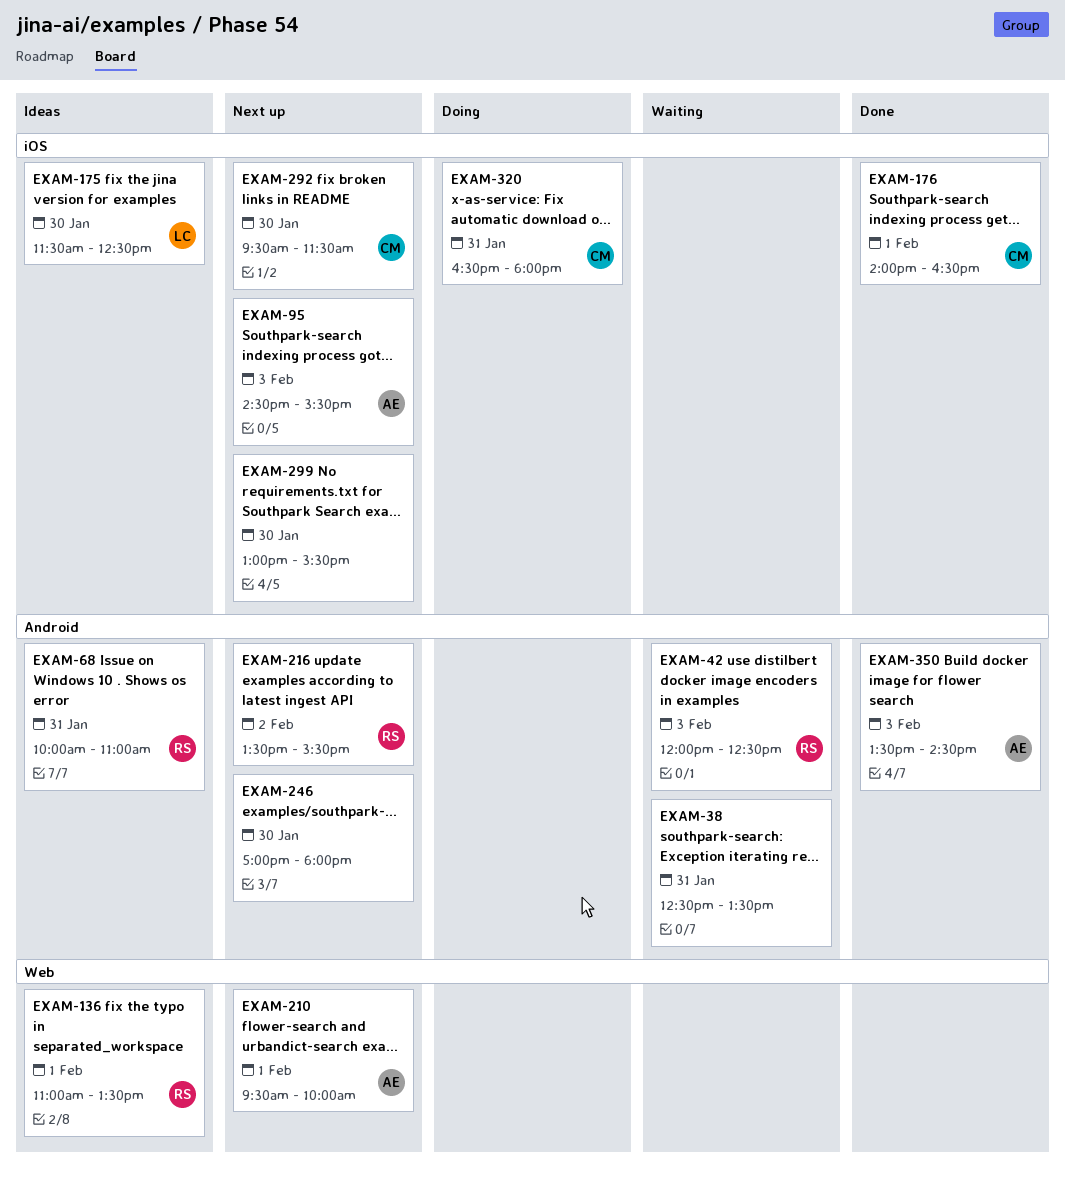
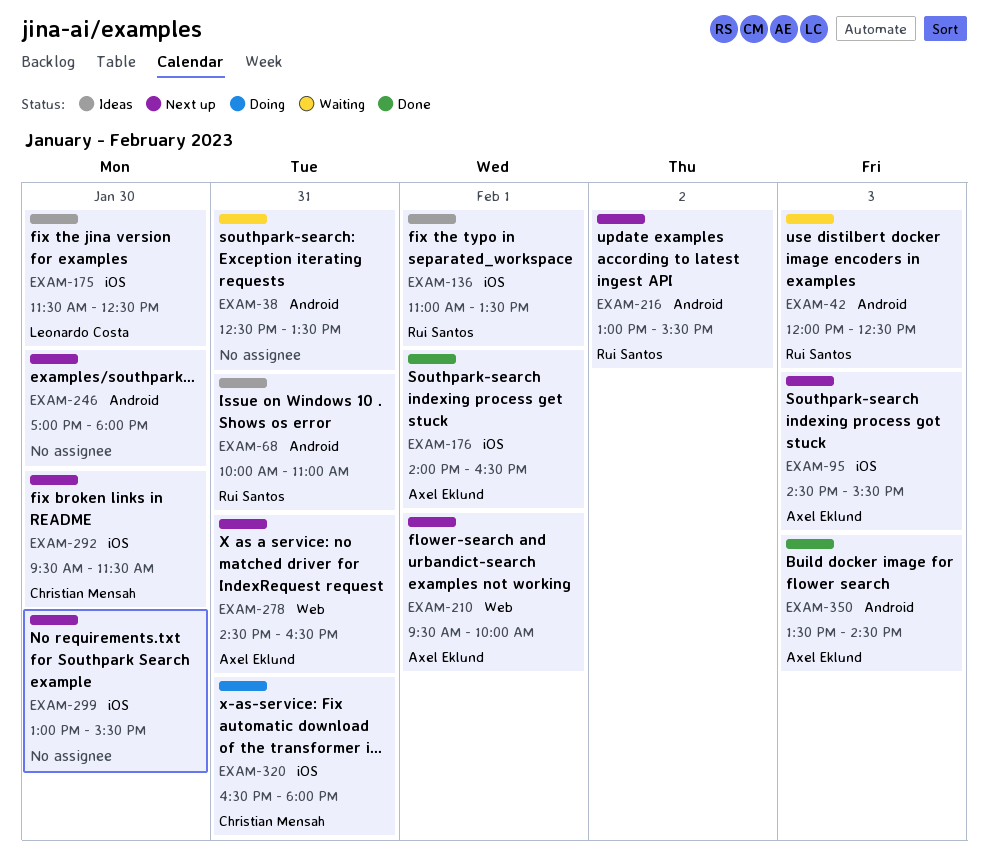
EXAM-136, label: Web -> iOS
EXAM-176, owner: Christian Mensah -> Axel Eklund
EXAM-216, begins: 13:30 -> 13:00
EXAM-278: none -> present

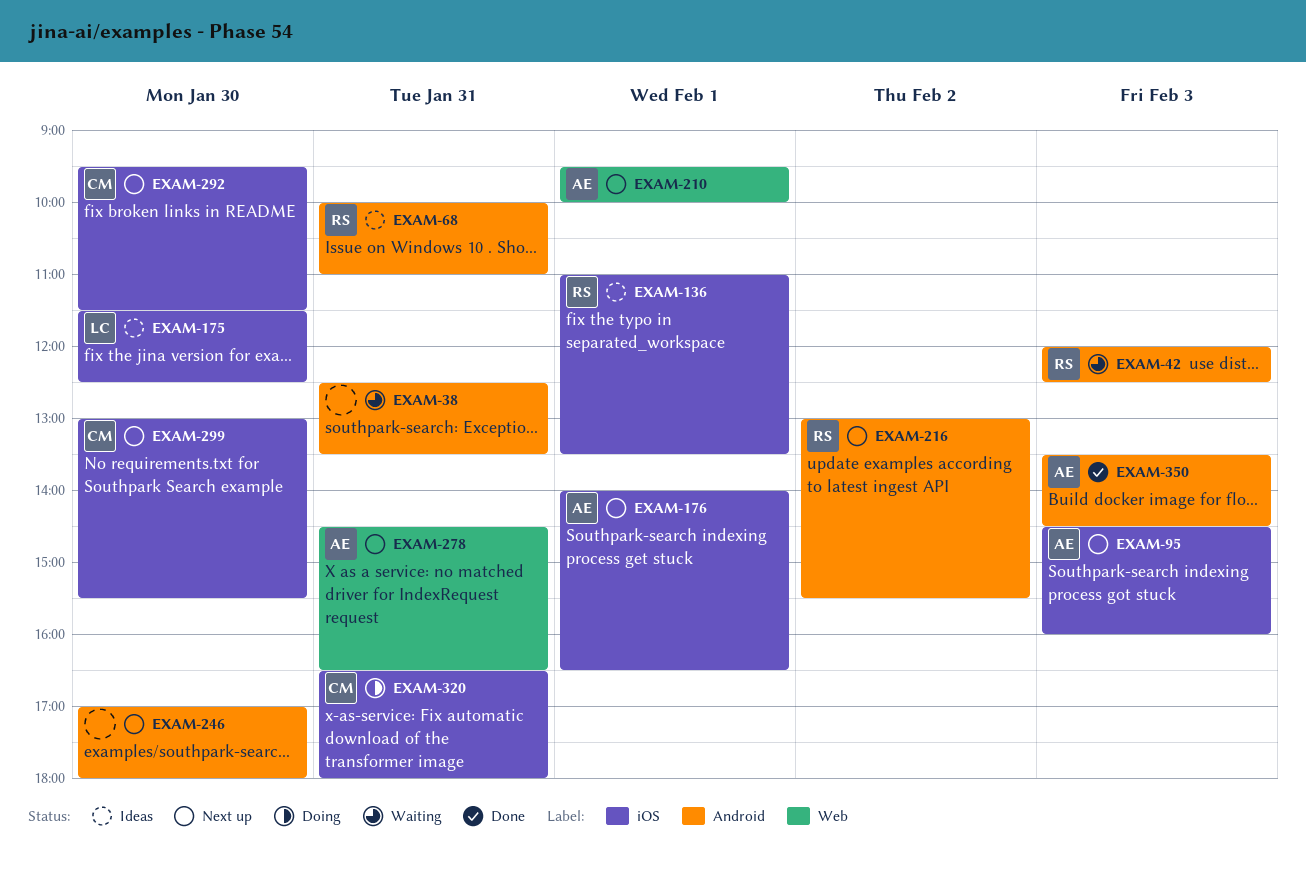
EXAM-95, ends: 15:30 -> 16:00
EXAM-176, status: Done -> Next up
EXAM-299, owner: none -> Christian Mensah

